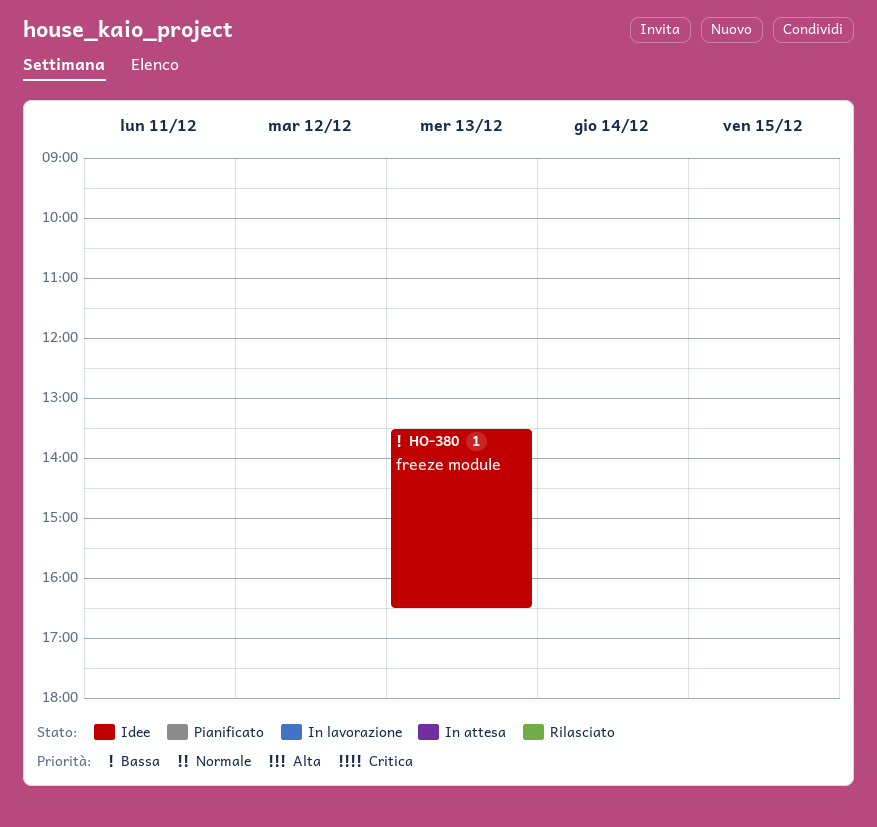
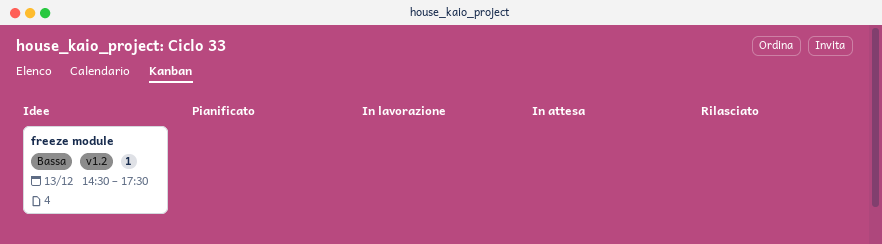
freeze module, begins: 13:30 -> 14:30
freeze module, ends: 16:30 -> 17:30

